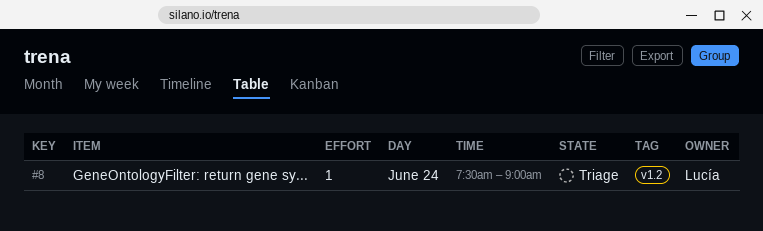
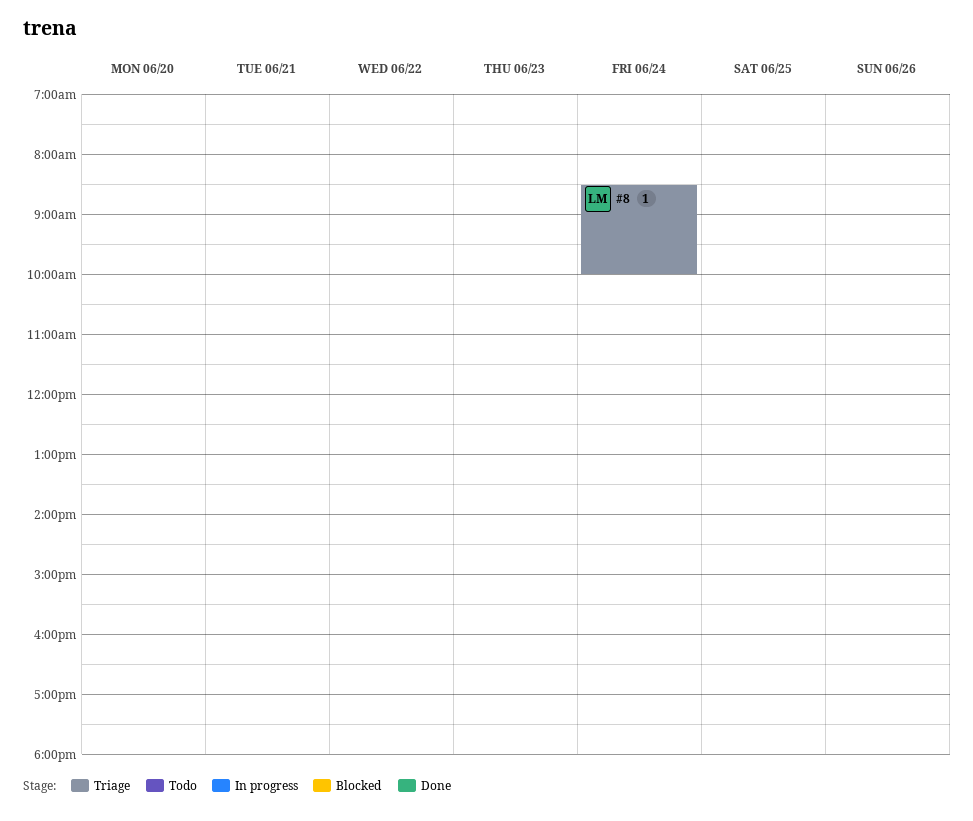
#8, begins: 07:30 -> 08:30
#8, ends: 09:00 -> 10:00

